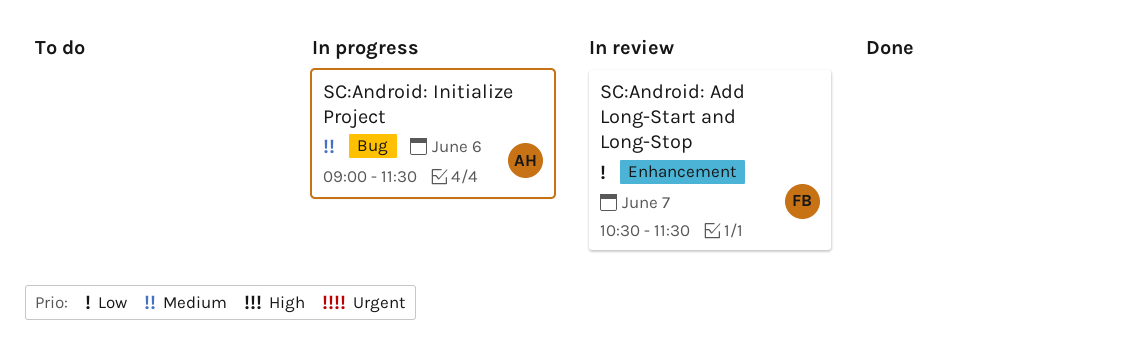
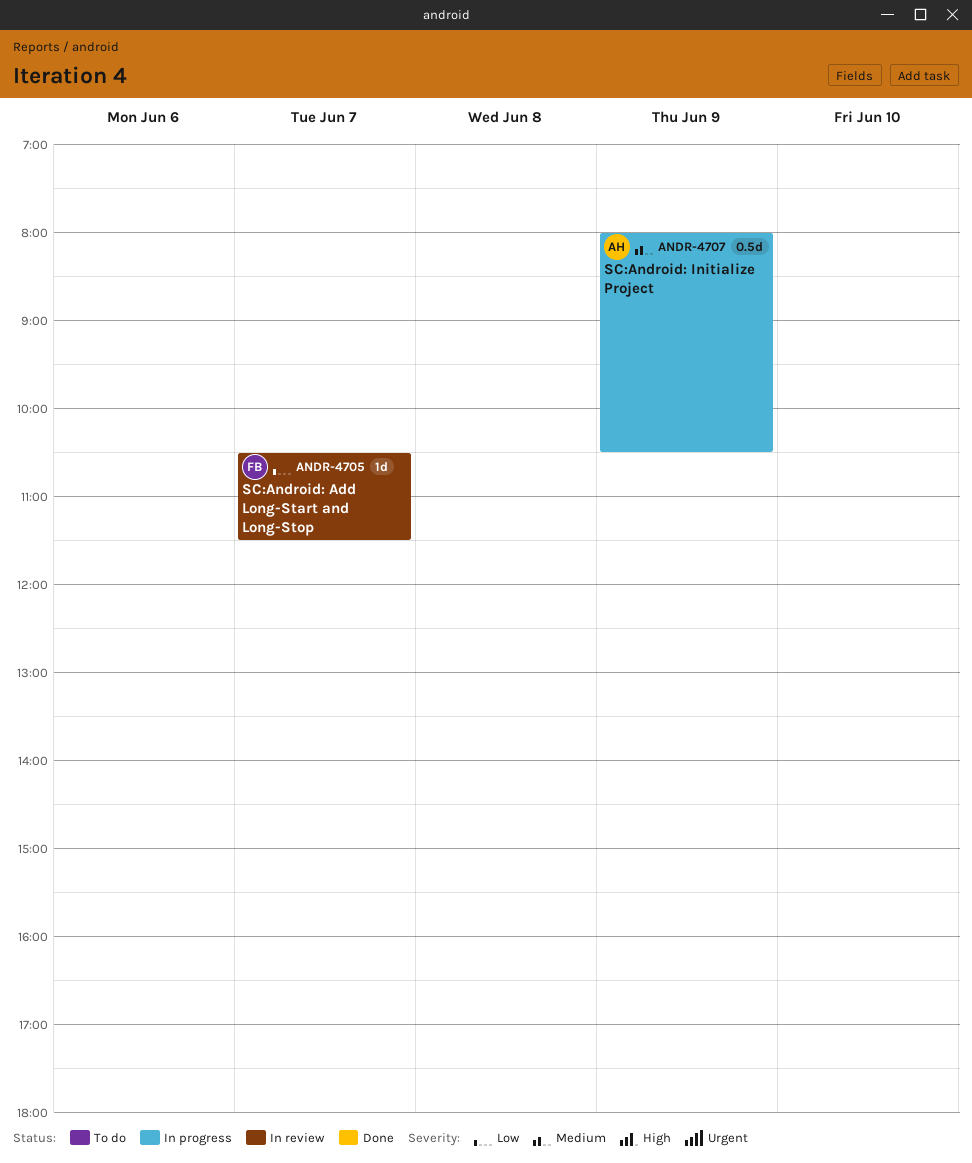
SC:Android: Initialize Project, day: Jun 6 -> Jun 9
SC:Android: Initialize Project, begins: 09:00 -> 08:00
SC:Android: Initialize Project, ends: 11:30 -> 10:30

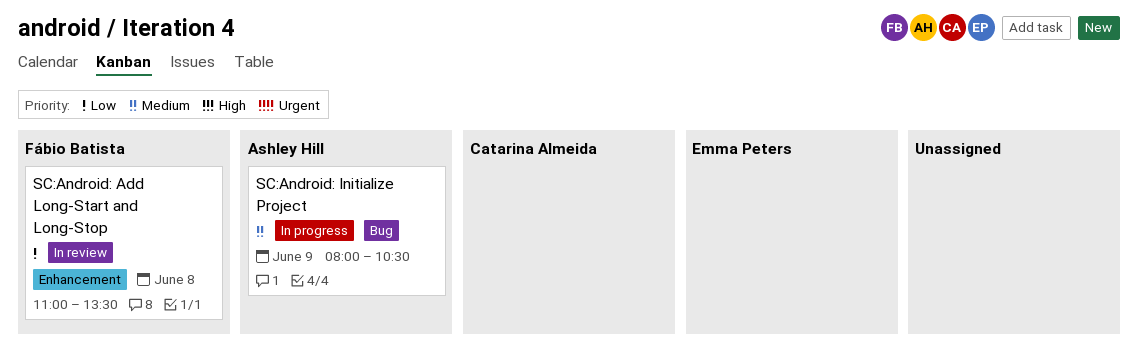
SC:Android: Add Long-Start and Long-Stop, day: Jun 7 -> Jun 8
SC:Android: Add Long-Start and Long-Stop, begins: 10:30 -> 11:00
SC:Android: Add Long-Start and Long-Stop, ends: 11:30 -> 13:30

